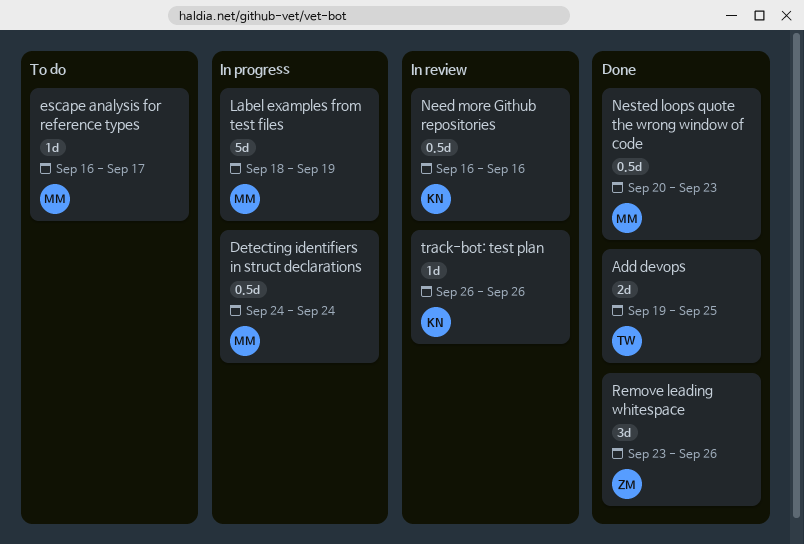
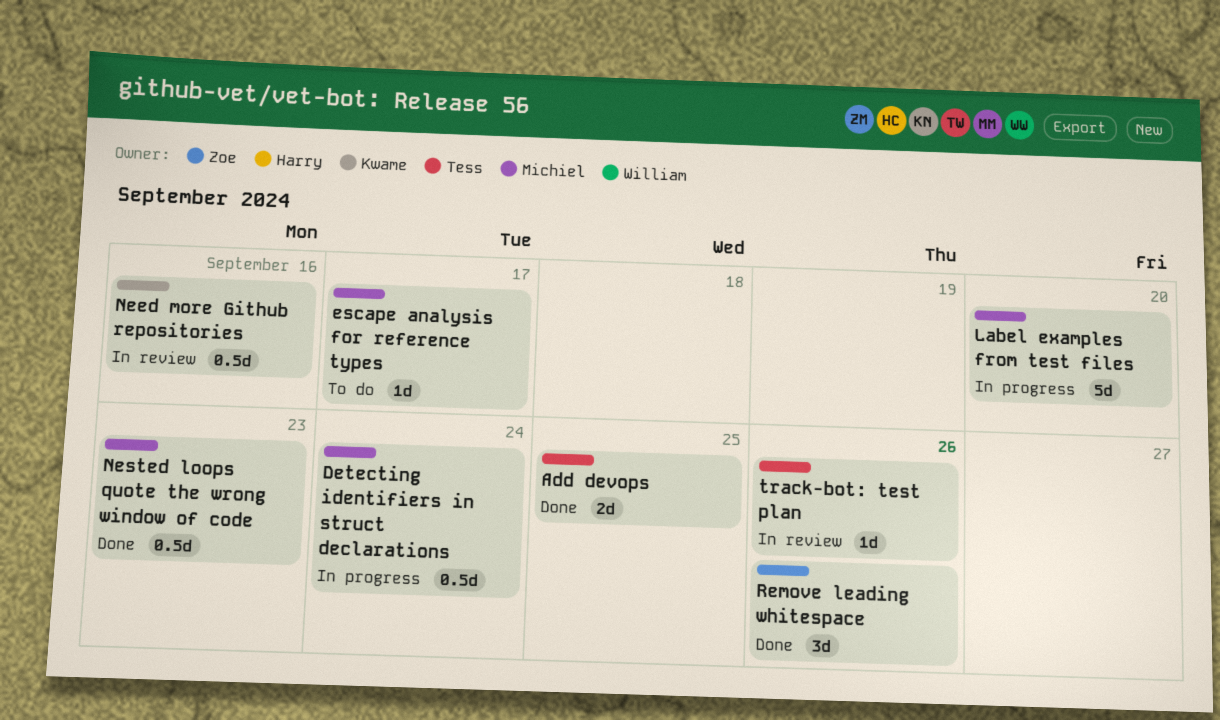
Label examples from test files, due: Sep 19 -> Sep 20
track-bot: test plan, owner: Kwame -> Tess

